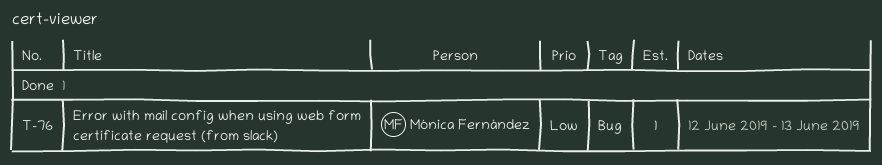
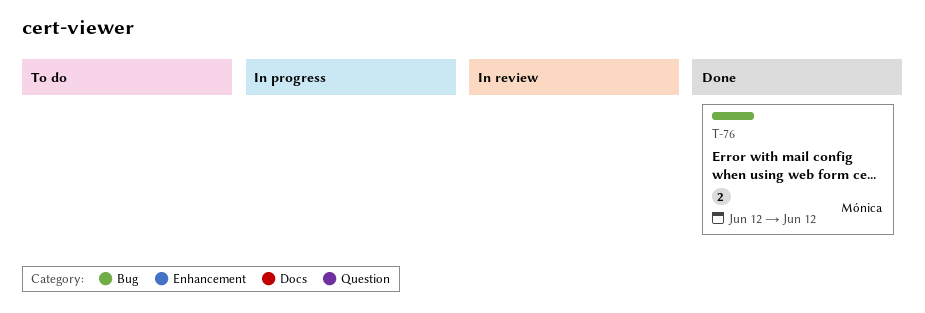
T-76, estimate: 1 -> 2
T-76, due: Jun 13 -> Jun 12

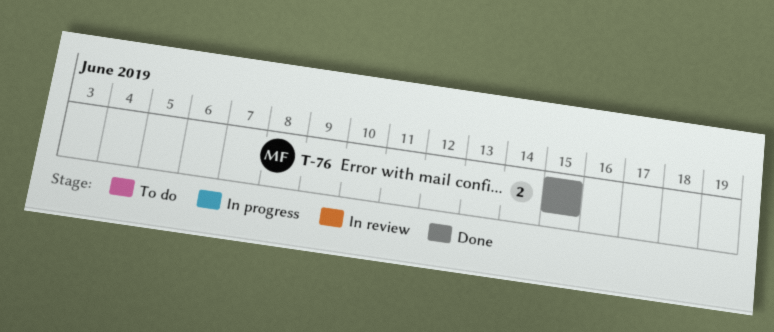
T-76, start: Jun 12 -> Jun 15
T-76, due: Jun 12 -> Jun 15

